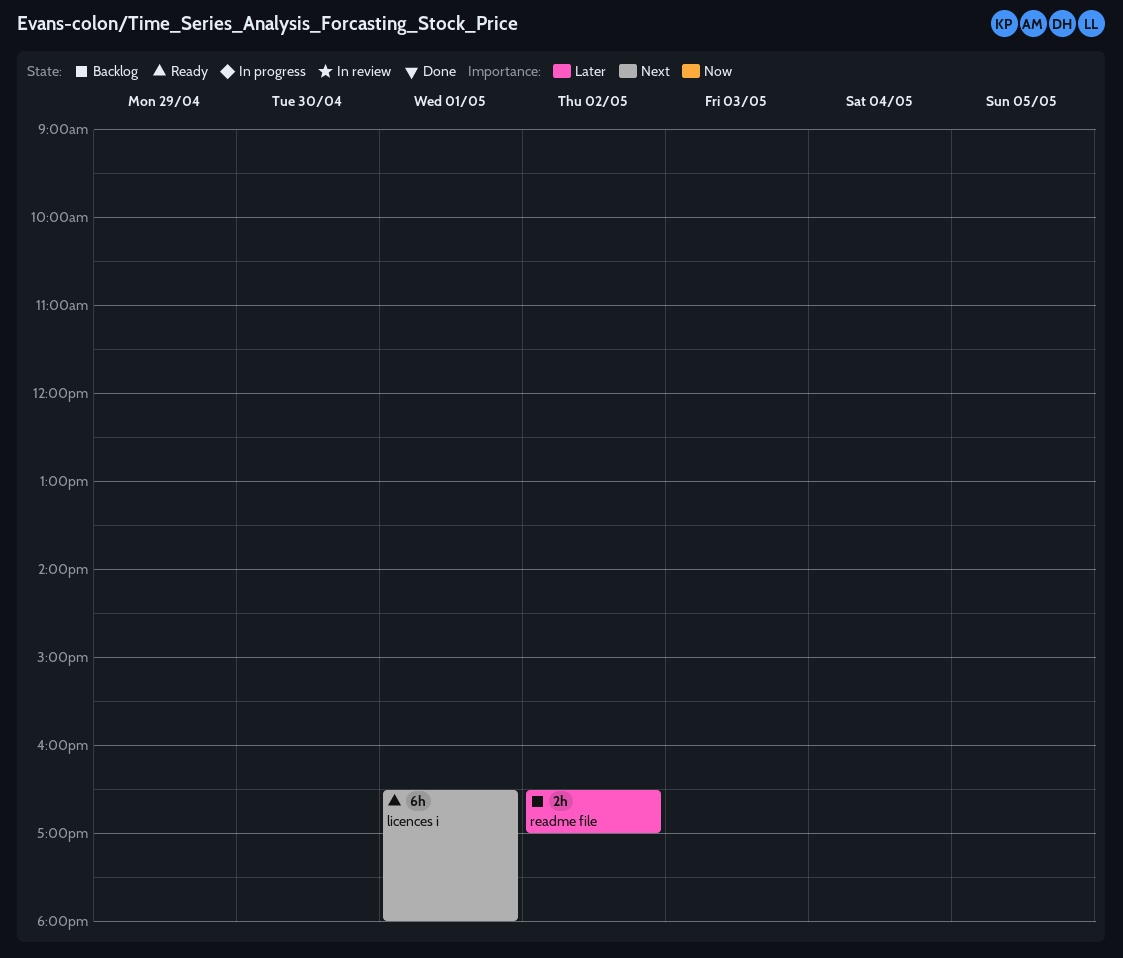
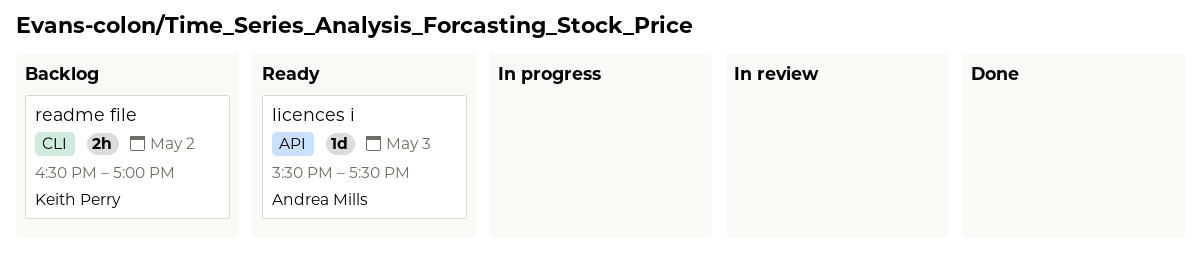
licences i, estimate: 6h -> 1d
licences i, day: May 1 -> May 3
licences i, begins: 16:30 -> 15:30
licences i, ends: 18:00 -> 17:30

